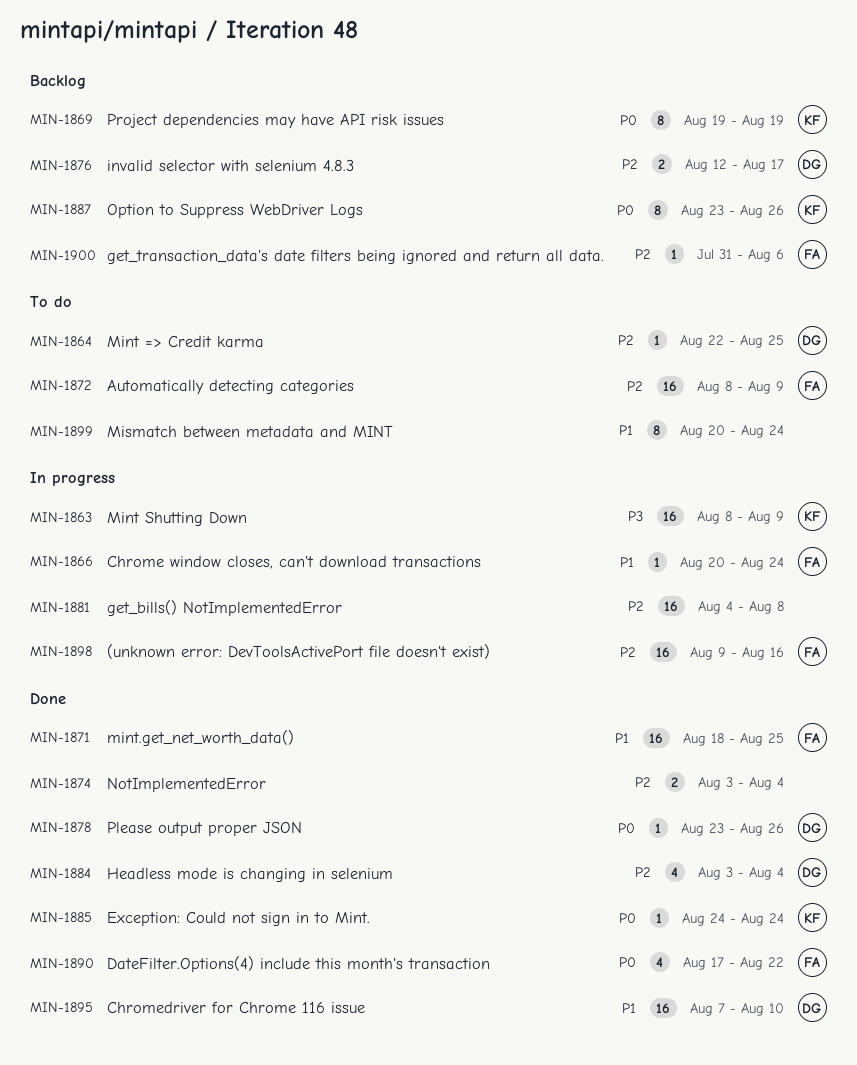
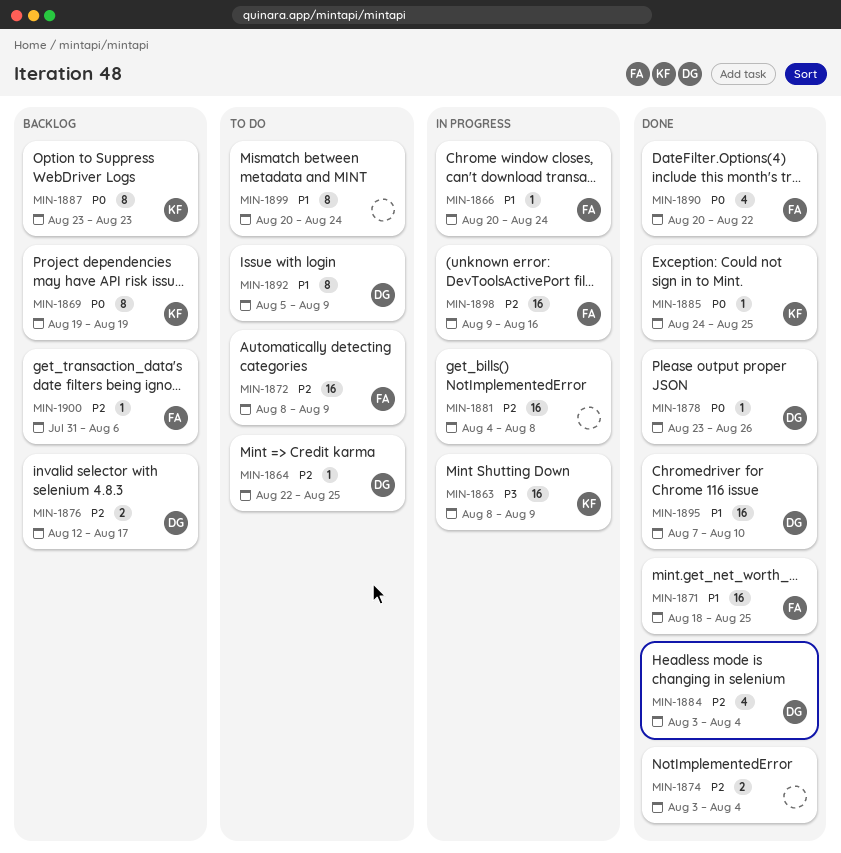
MIN-1885, due: Aug 24 -> Aug 25
MIN-1887, due: Aug 26 -> Aug 23
MIN-1890, start: Aug 17 -> Aug 20
MIN-1892: none -> present

